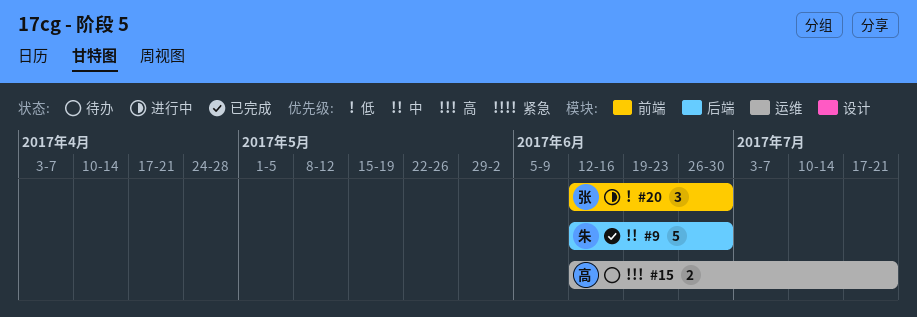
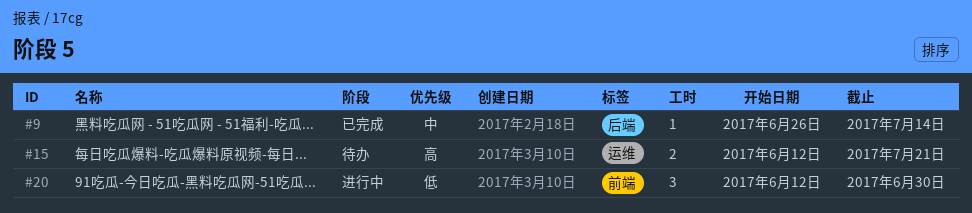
#9, estimate: 5 -> 1
#9, start: Jun 12 -> Jun 26
#9, due: Jun 30 -> Jul 14

